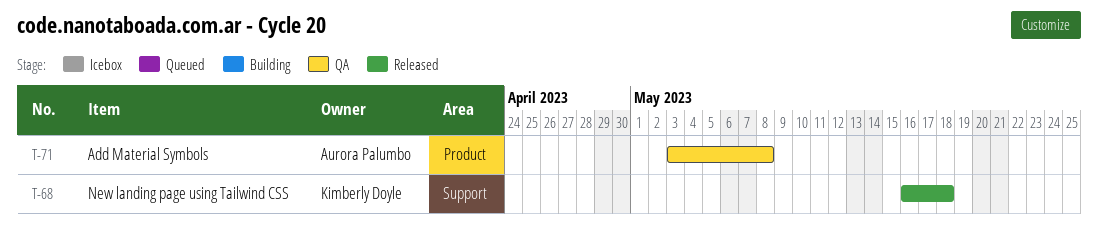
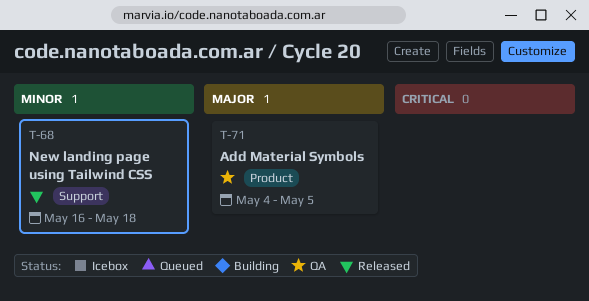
T-71, start: May 3 -> May 4
T-71, due: May 8 -> May 5

